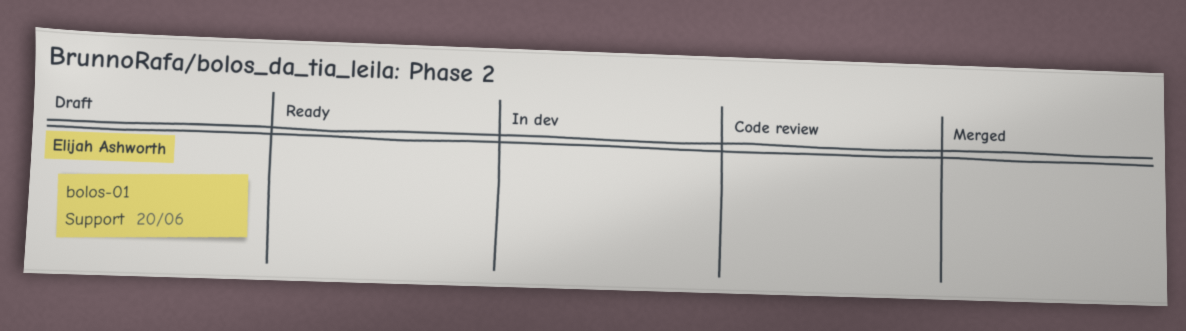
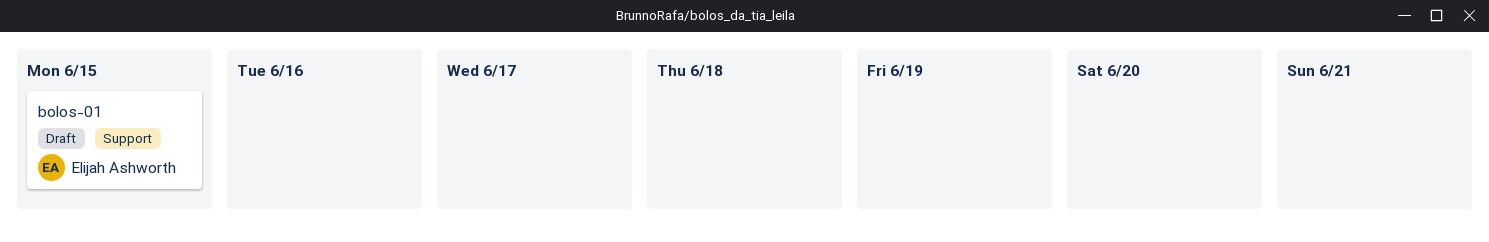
bolos-01, due: Jun 20 -> Jun 15

